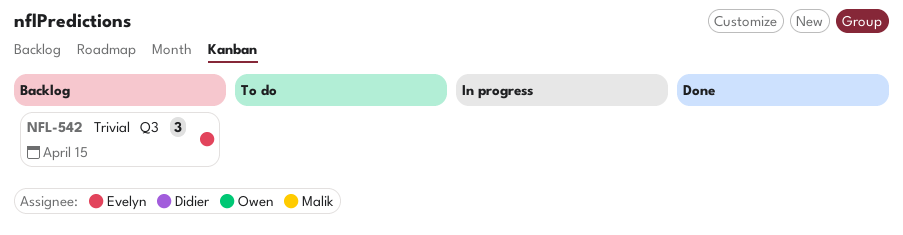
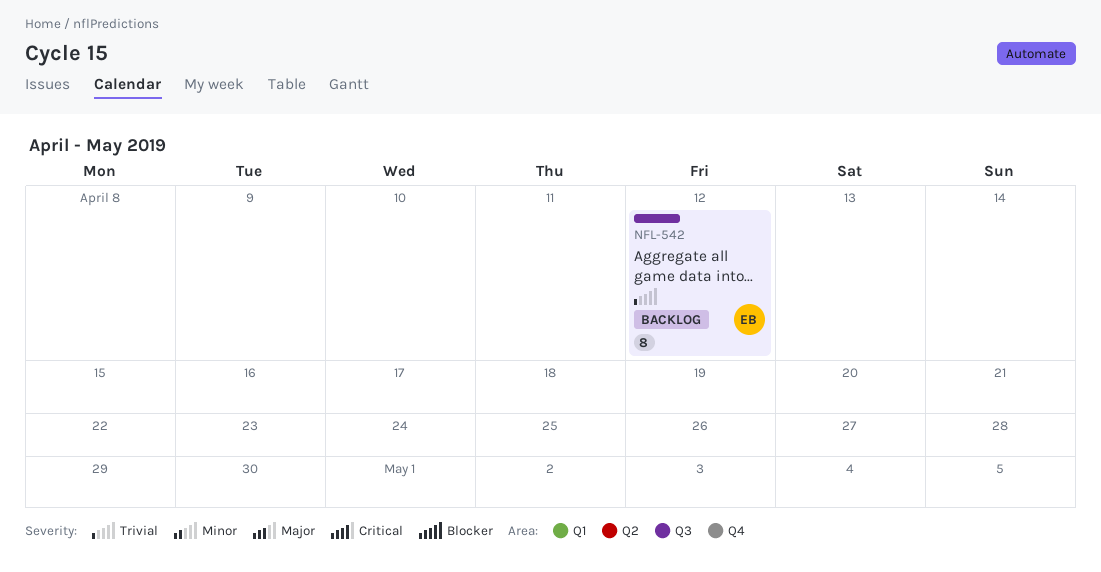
NFL-542, estimate: 3 -> 8
NFL-542, due: Apr 15 -> Apr 12

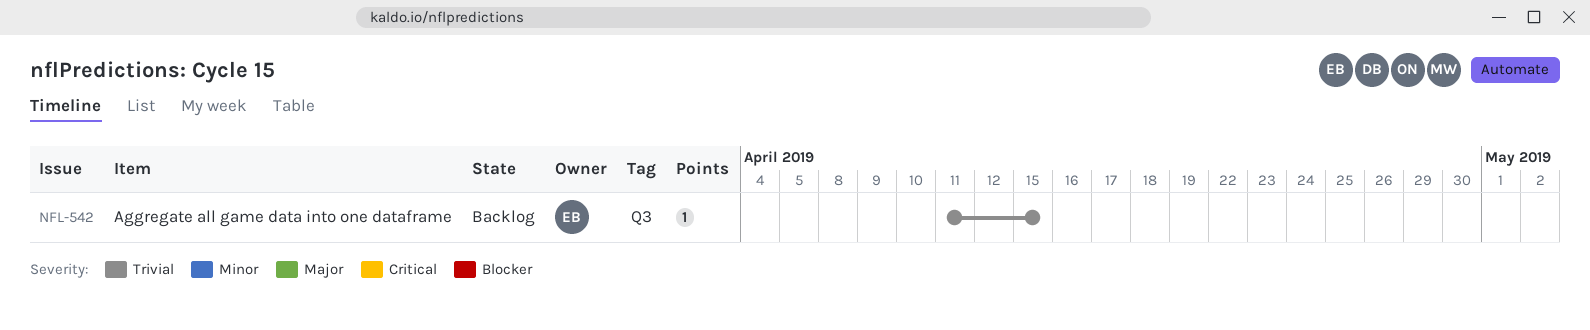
NFL-542, estimate: 8 -> 1
NFL-542, due: Apr 12 -> Apr 15

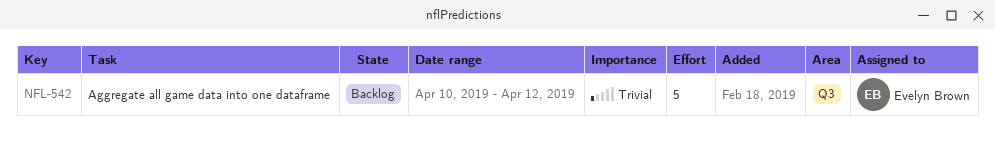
NFL-542, estimate: 1 -> 5
NFL-542, start: Apr 11 -> Apr 10
NFL-542, due: Apr 15 -> Apr 12

